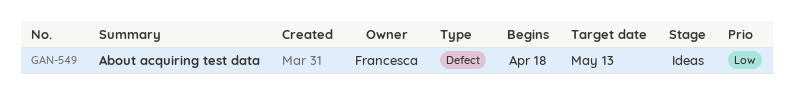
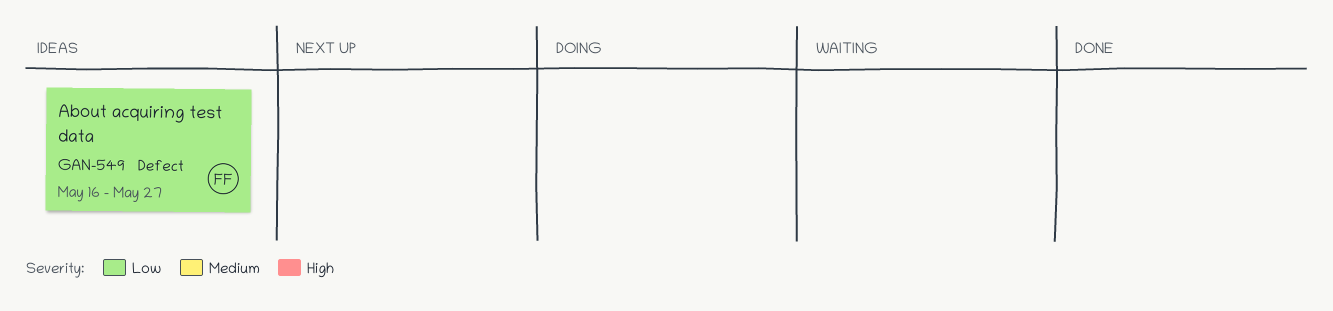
GAN-549, start: Apr 18 -> May 16
GAN-549, due: May 13 -> May 27

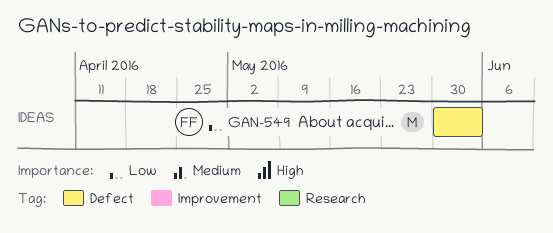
GAN-549, start: May 16 -> May 30
GAN-549, due: May 27 -> Jun 3

